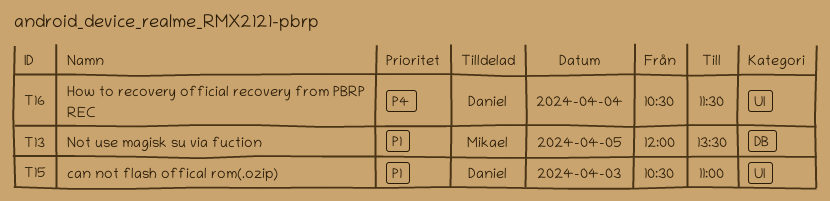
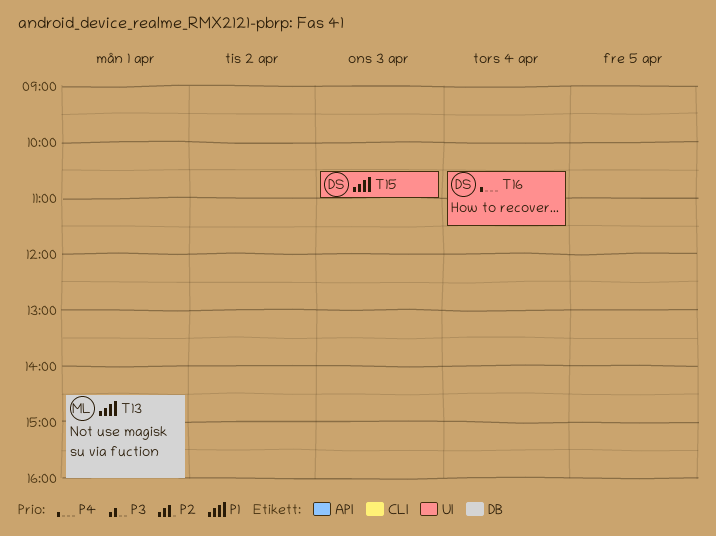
T13, day: Apr 5 -> Apr 1
T13, begins: 12:00 -> 14:30
T13, ends: 13:30 -> 16:00

